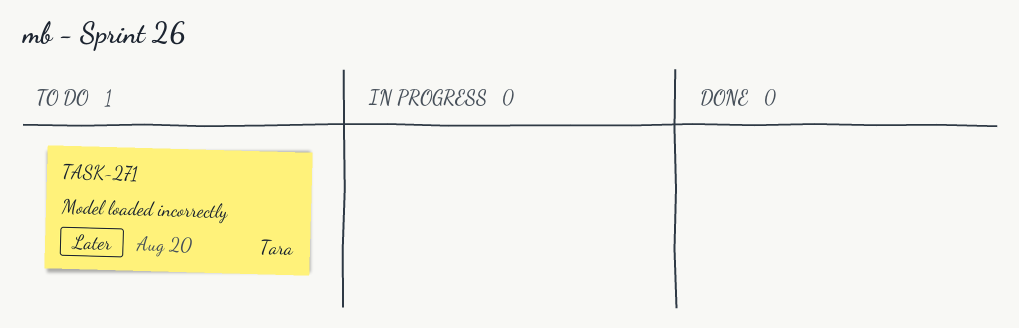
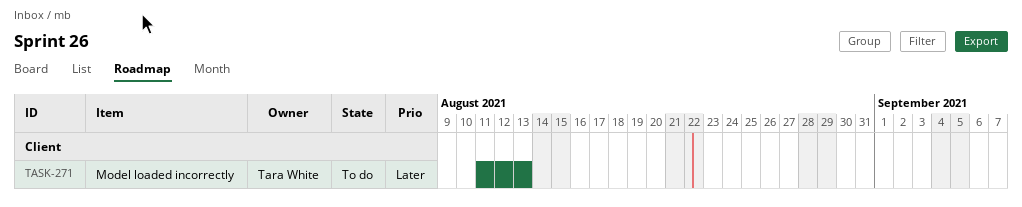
TASK-271, due: Aug 20 -> Aug 13

